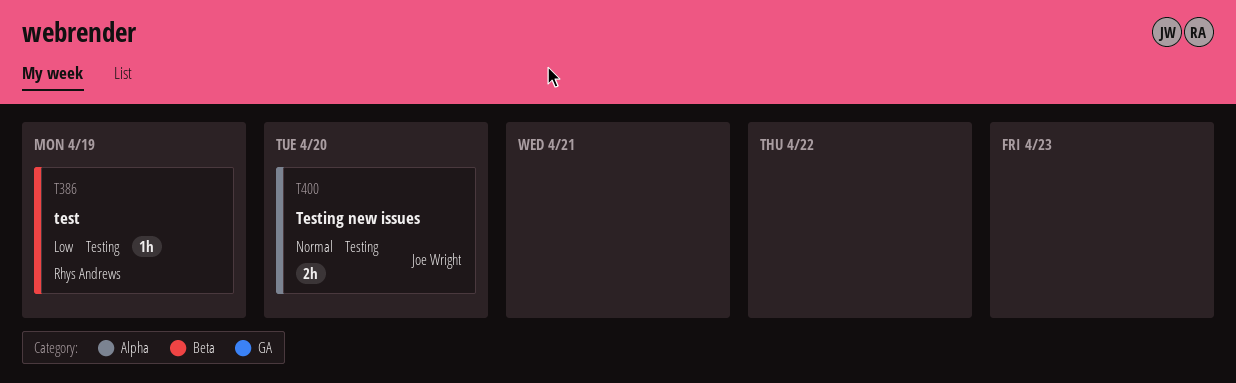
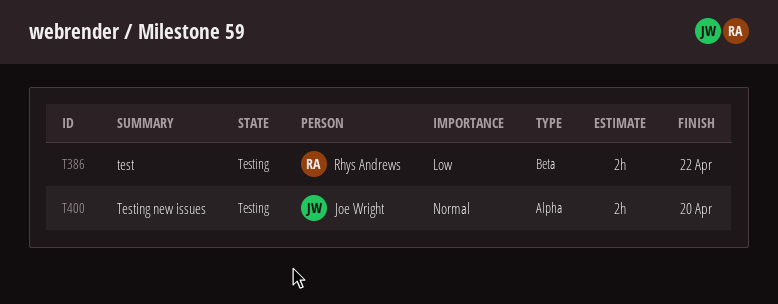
T386, estimate: 1h -> 2h
T386, due: Apr 19 -> Apr 22

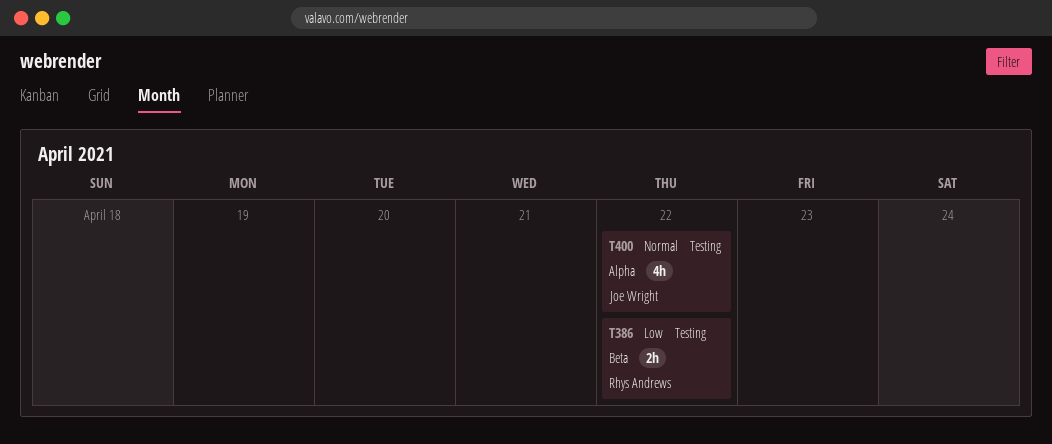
T400, estimate: 2h -> 4h
T400, due: Apr 20 -> Apr 22

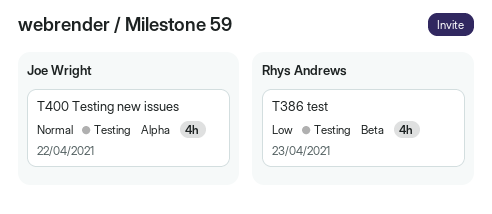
T386, estimate: 2h -> 4h
T386, due: Apr 22 -> Apr 23

